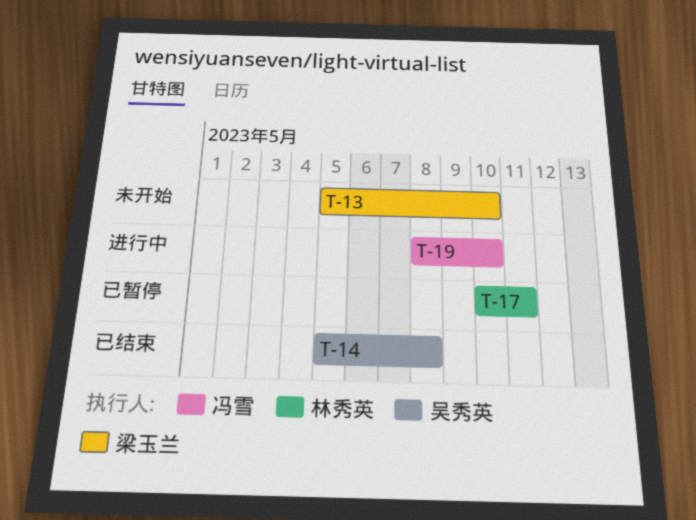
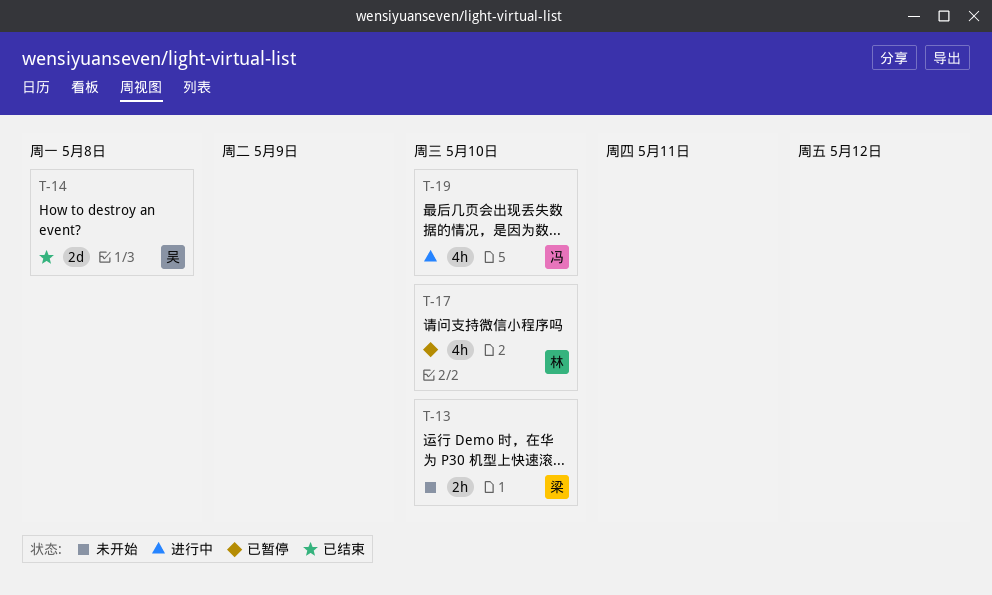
T-17, due: May 11 -> May 10

